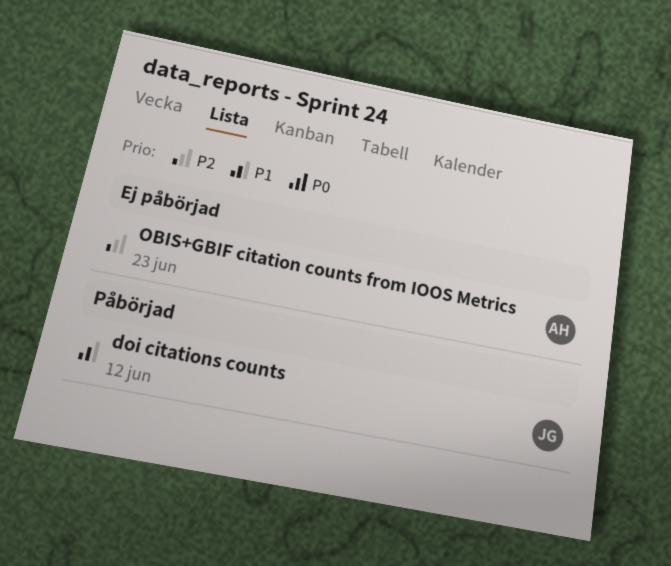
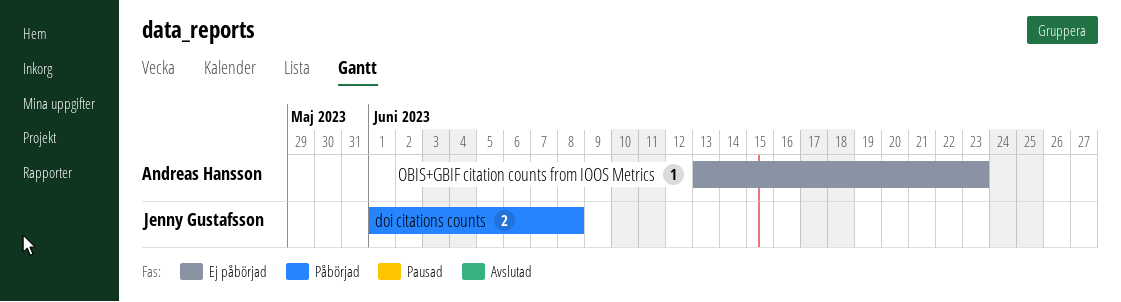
doi citations counts, due: Jun 12 -> Jun 8

